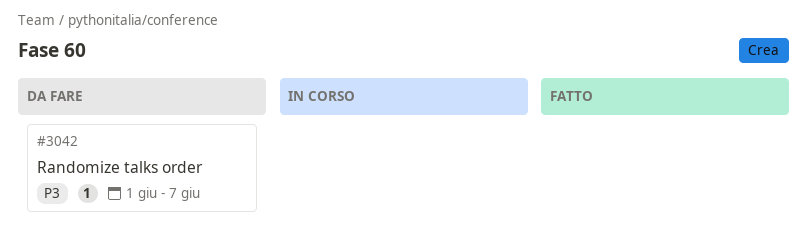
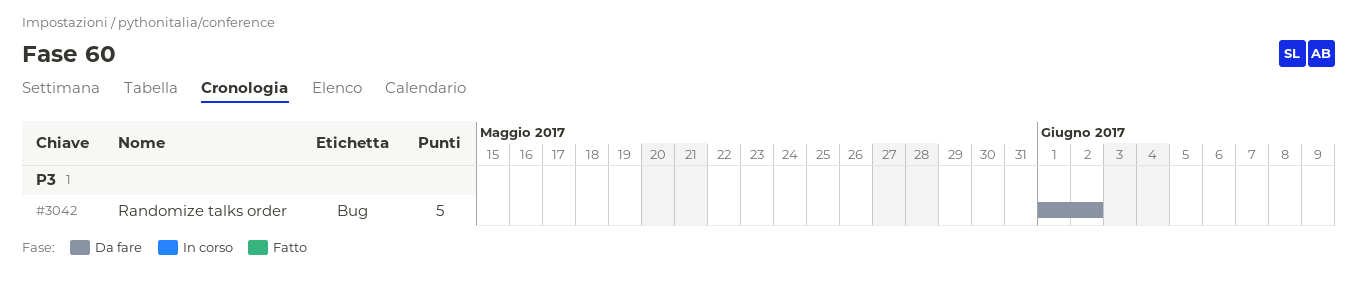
#3042, estimate: 1 -> 5
#3042, due: Jun 7 -> Jun 2

